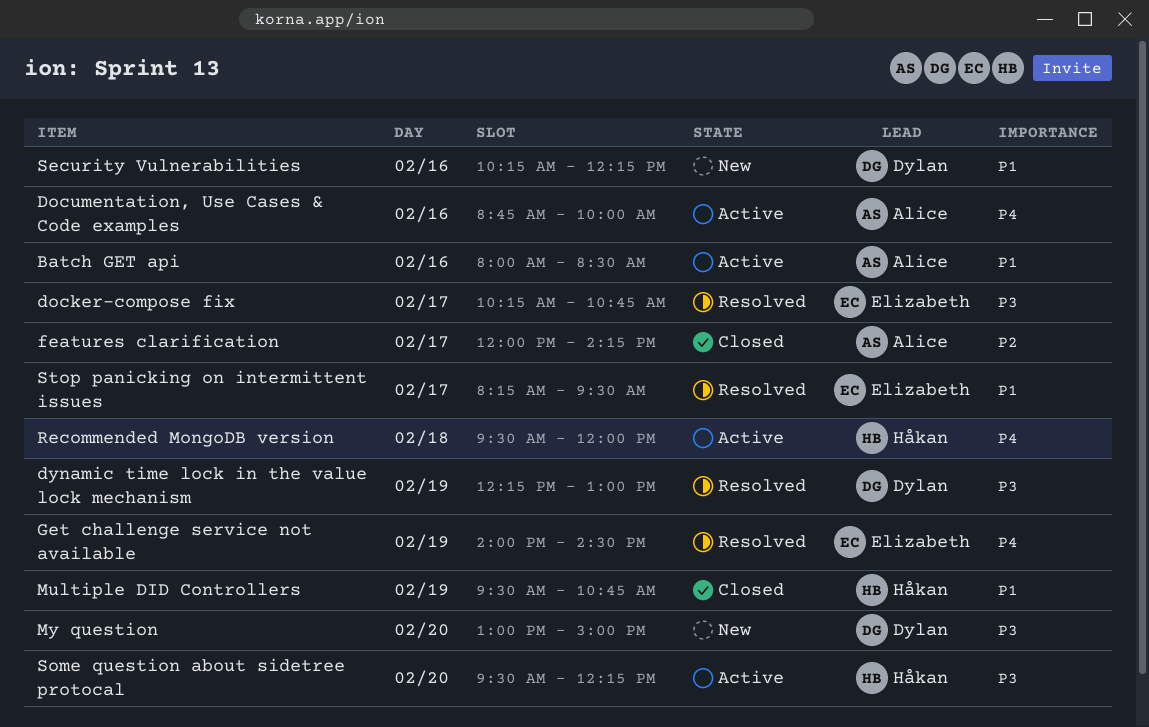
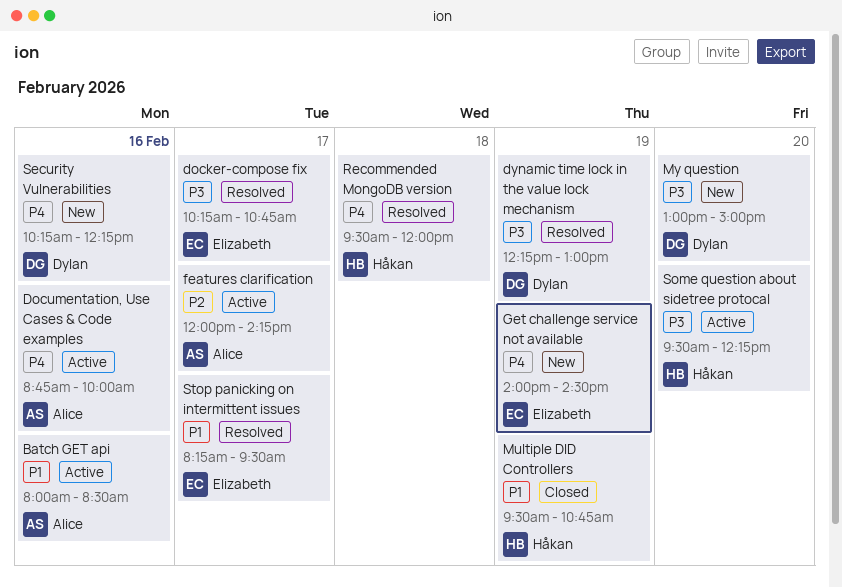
features clarification, status: Closed -> Active
Get challenge service not available, status: Resolved -> New
Recommended MongoDB version, status: Active -> Resolved
Security Vulnerabilities, priority: P1 -> P4

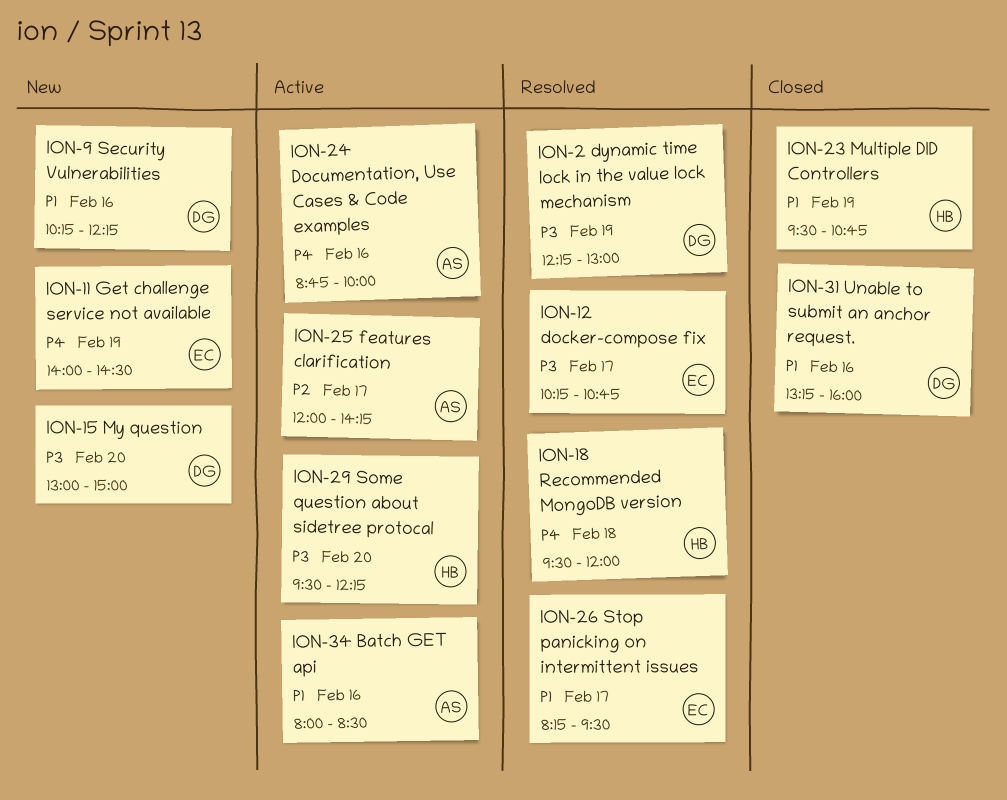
Security Vulnerabilities, priority: P4 -> P1
Unable to submit an anchor request.: none -> present

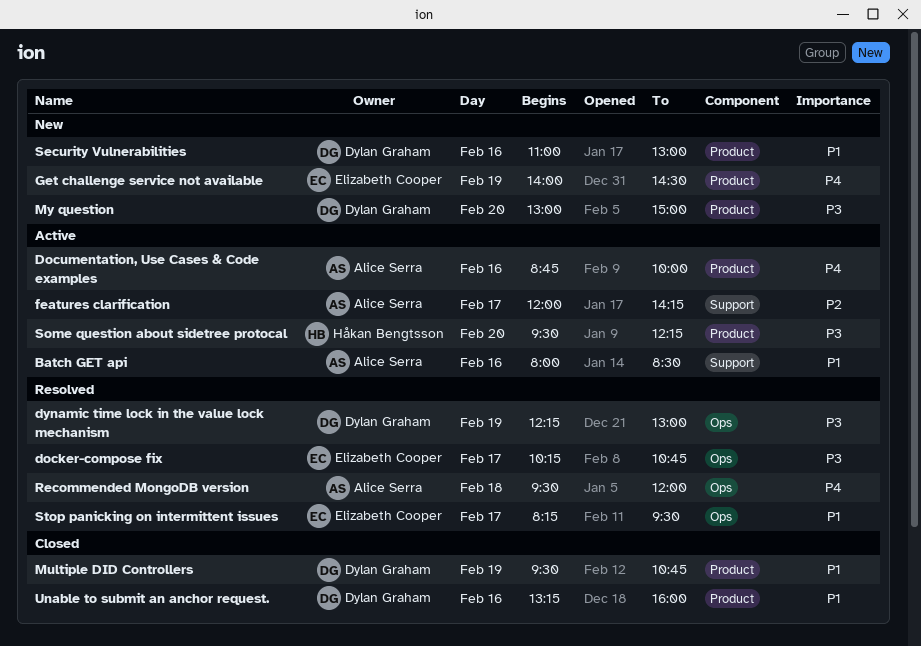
Multiple DID Controllers, owner: Håkan Bengtsson -> Dylan Graham
Recommended MongoDB version, owner: Håkan Bengtsson -> Alice Serra
Security Vulnerabilities, begins: 10:15 -> 11:00
Security Vulnerabilities, ends: 12:15 -> 13:00

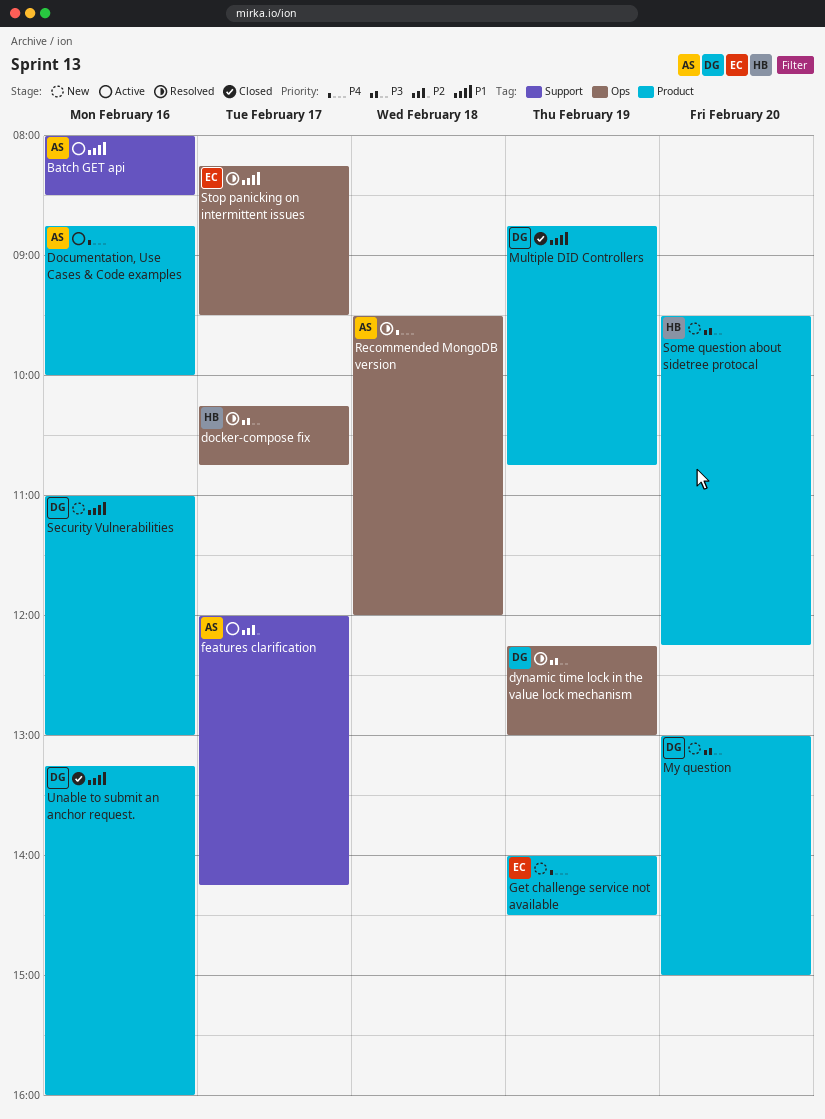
docker-compose fix, owner: Elizabeth Cooper -> Håkan Bengtsson
Multiple DID Controllers, begins: 09:30 -> 08:45
Some question about sidetree protocal, status: Active -> New

